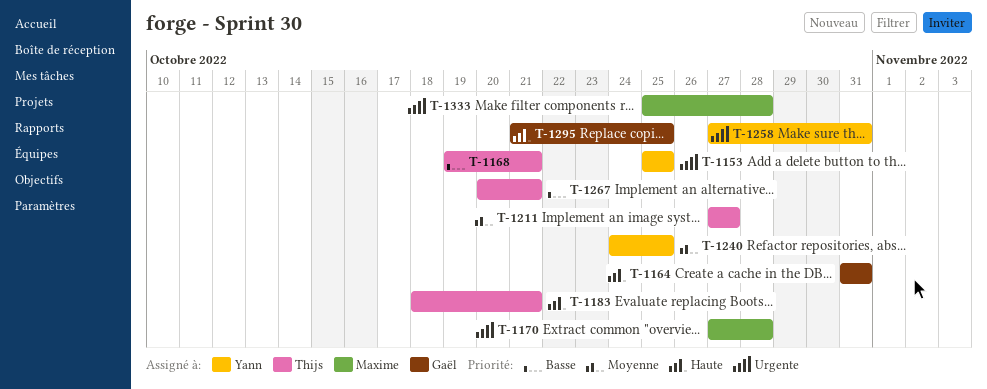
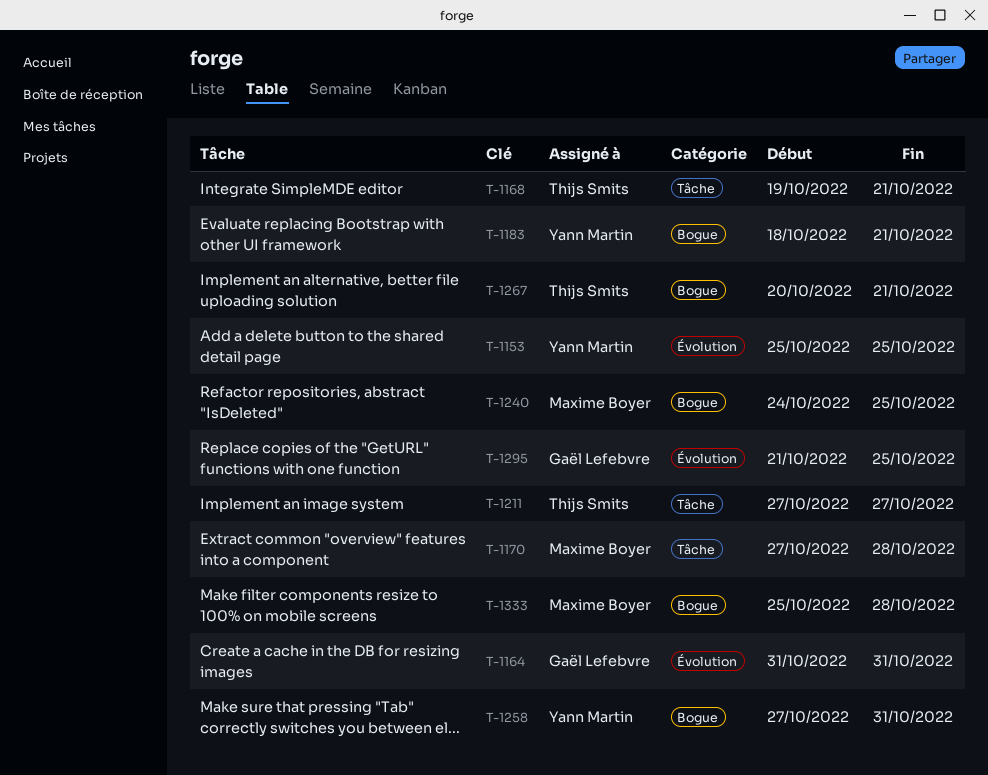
T-1183, owner: Thijs Smits -> Yann Martin
T-1240, owner: Yann Martin -> Maxime Boyer

